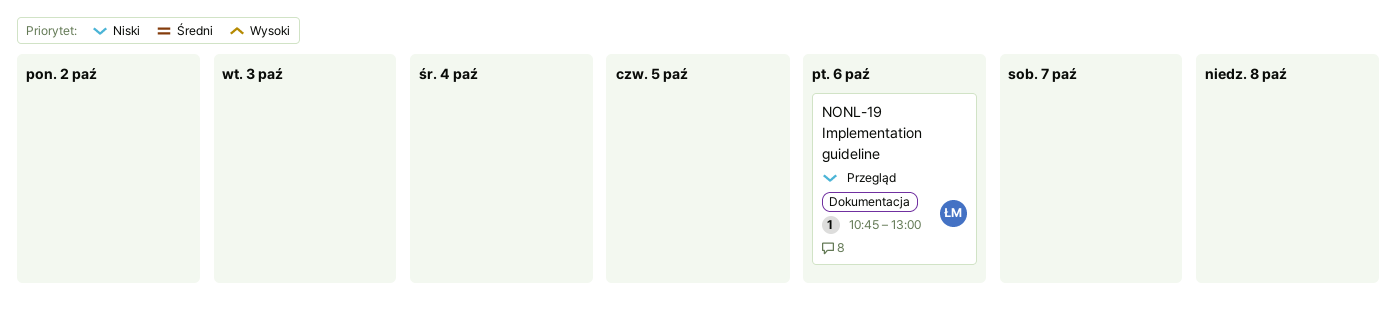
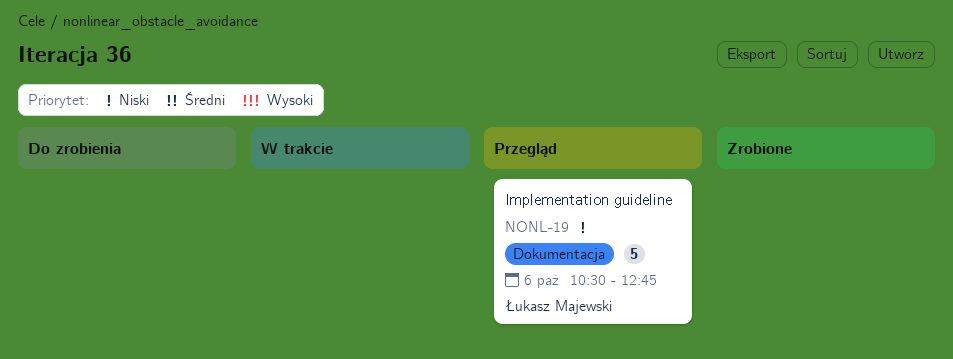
NONL-19, estimate: 1 -> 5
NONL-19, begins: 10:45 -> 10:30
NONL-19, ends: 13:00 -> 12:45

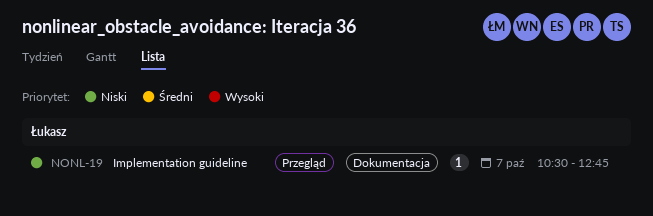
NONL-19, estimate: 5 -> 1
NONL-19, day: Oct 6 -> Oct 7

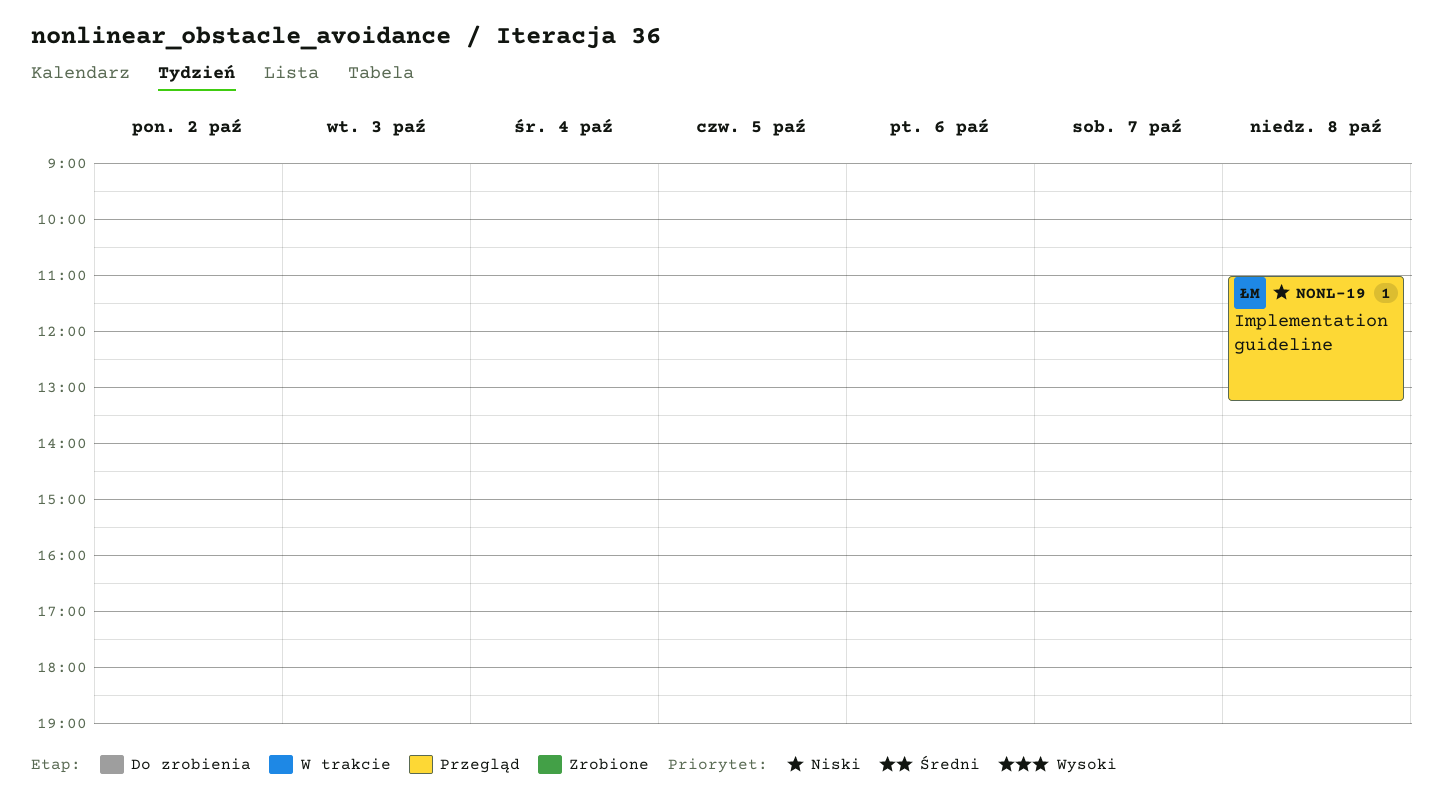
NONL-19, day: Oct 7 -> Oct 8
NONL-19, begins: 10:30 -> 11:00
NONL-19, ends: 12:45 -> 13:15

